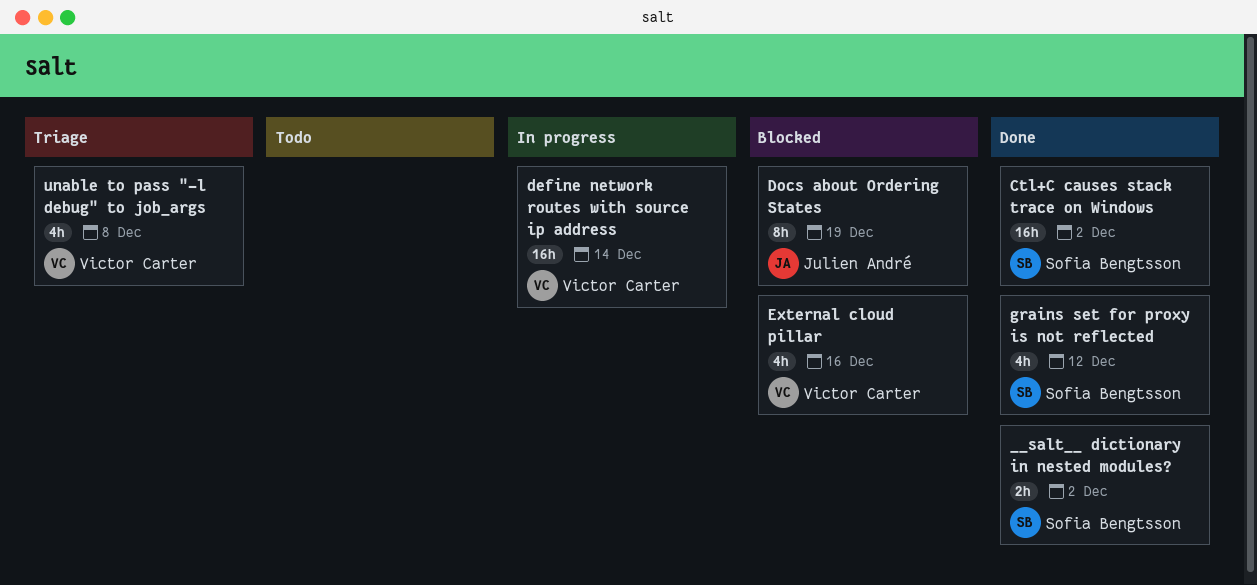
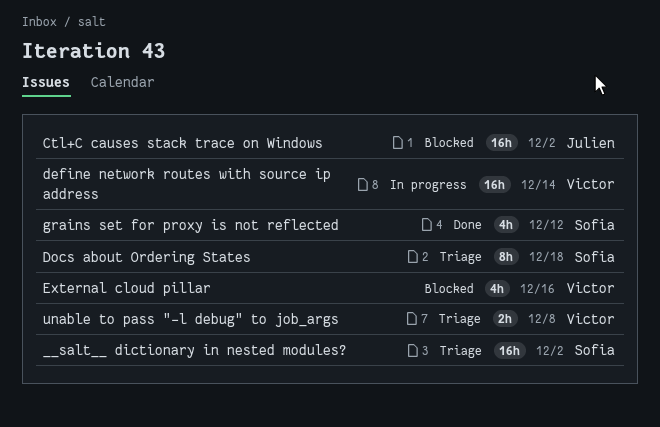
__salt__ dictionary in nested modules?, status: Done -> Triage
__salt__ dictionary in nested modules?, estimate: 2h -> 16h
Ctl+C causes stack trace on Windows, status: Done -> Blocked
Ctl+C causes stack trace on Windows, owner: Sofia Bengtsson -> Julien André
Docs about Ordering States, status: Blocked -> Triage
Docs about Ordering States, owner: Julien André -> Sofia Bengtsson
Docs about Ordering States, due: Dec 19 -> Dec 18
unable to pass "-l debug" to job_args, estimate: 4h -> 2h

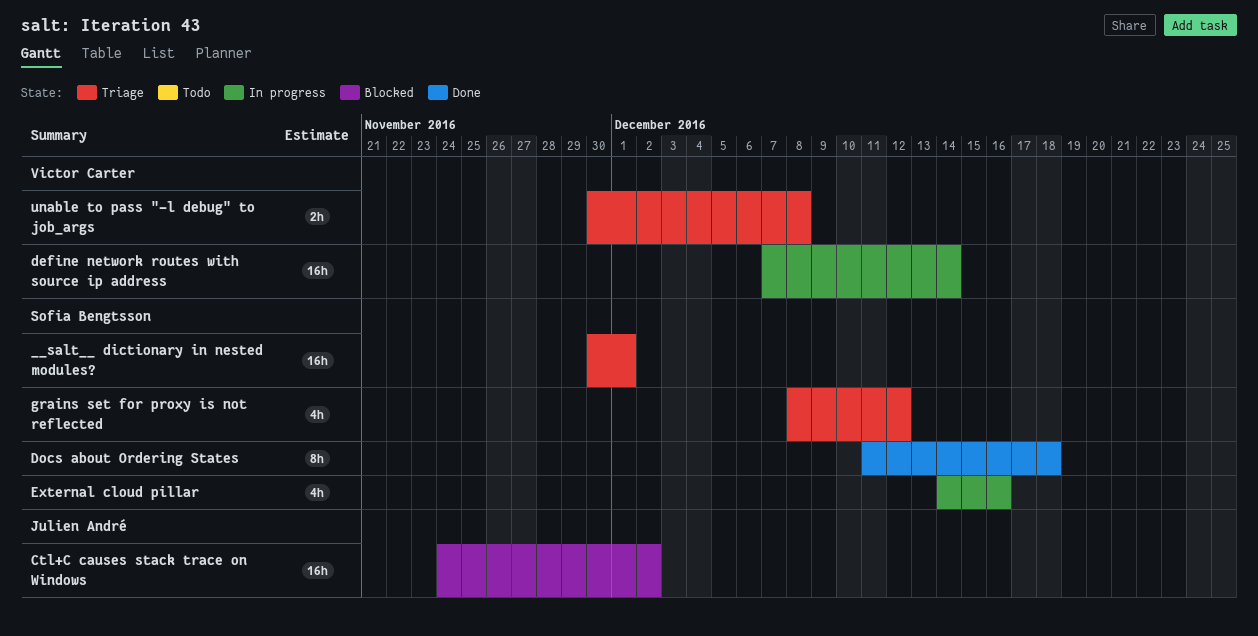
__salt__ dictionary in nested modules?, due: Dec 2 -> Dec 1
Docs about Ordering States, status: Triage -> Done
External cloud pillar, status: Blocked -> In progress
External cloud pillar, owner: Victor Carter -> Sofia Bengtsson
grains set for proxy is not reflected, status: Done -> Triage

